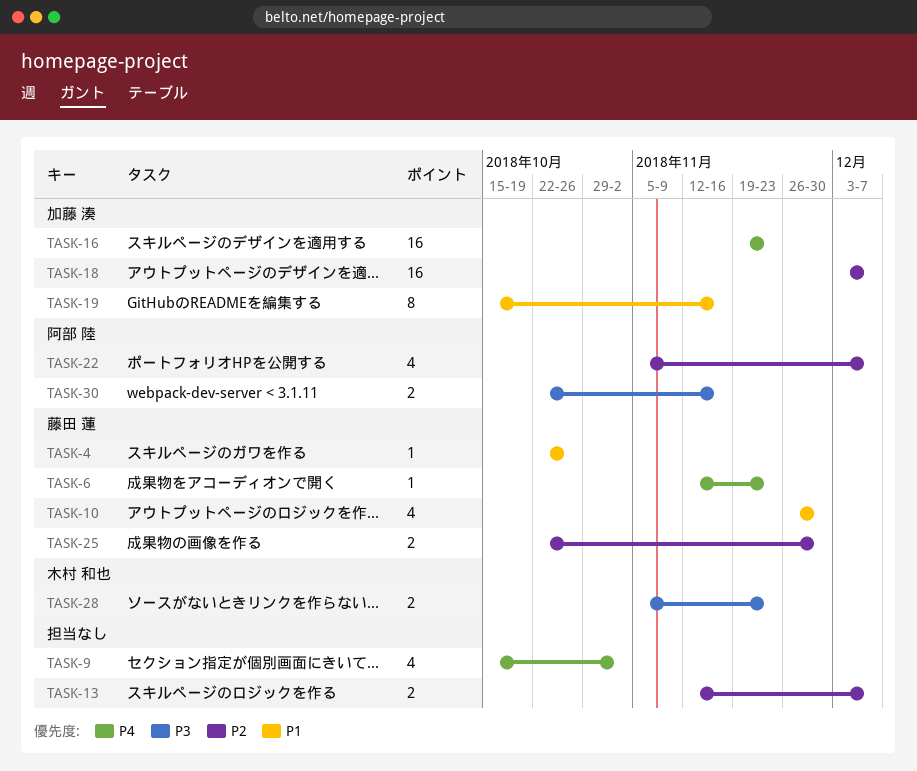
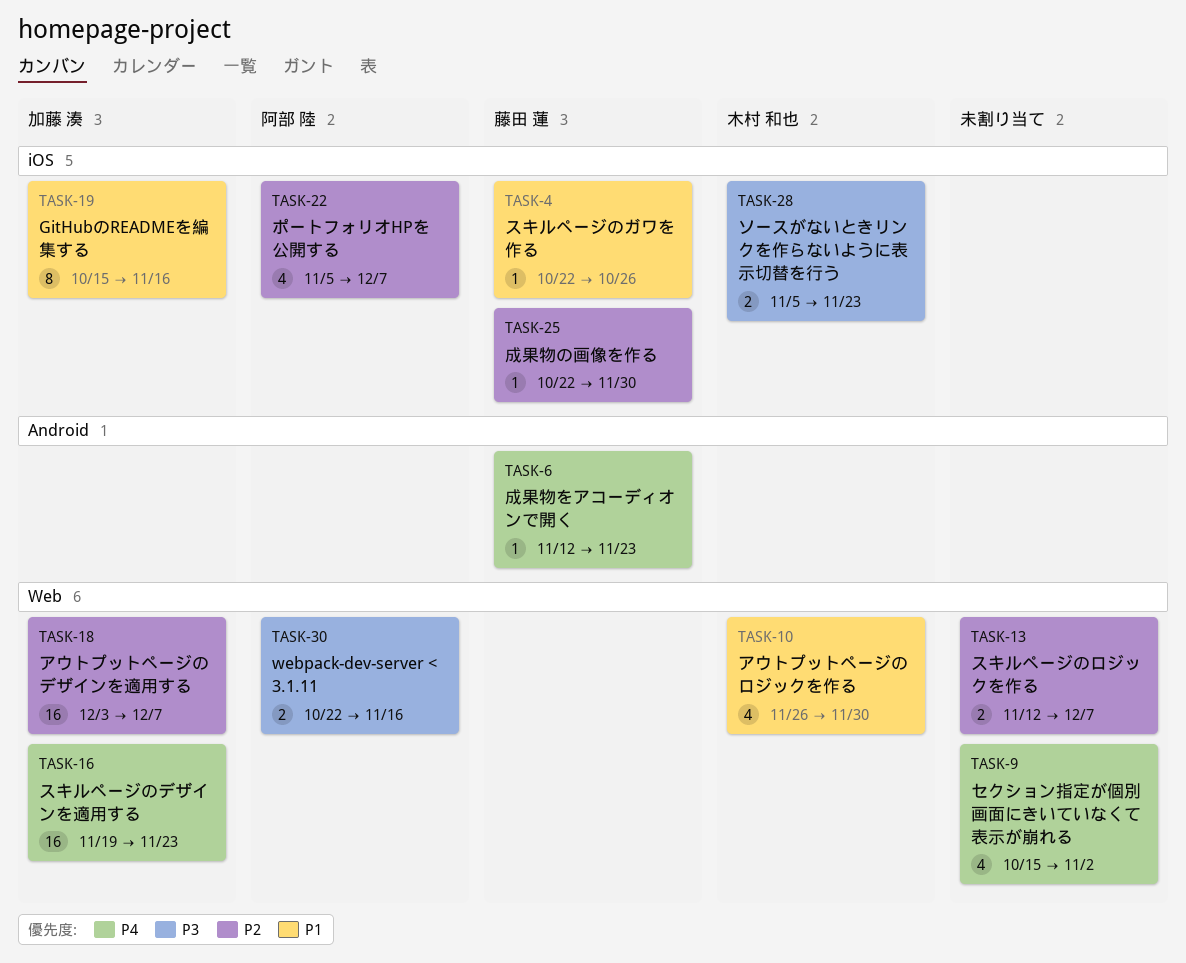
TASK-10, owner: 藤田 蓮 -> 木村 和也
TASK-25, estimate: 2 -> 1

